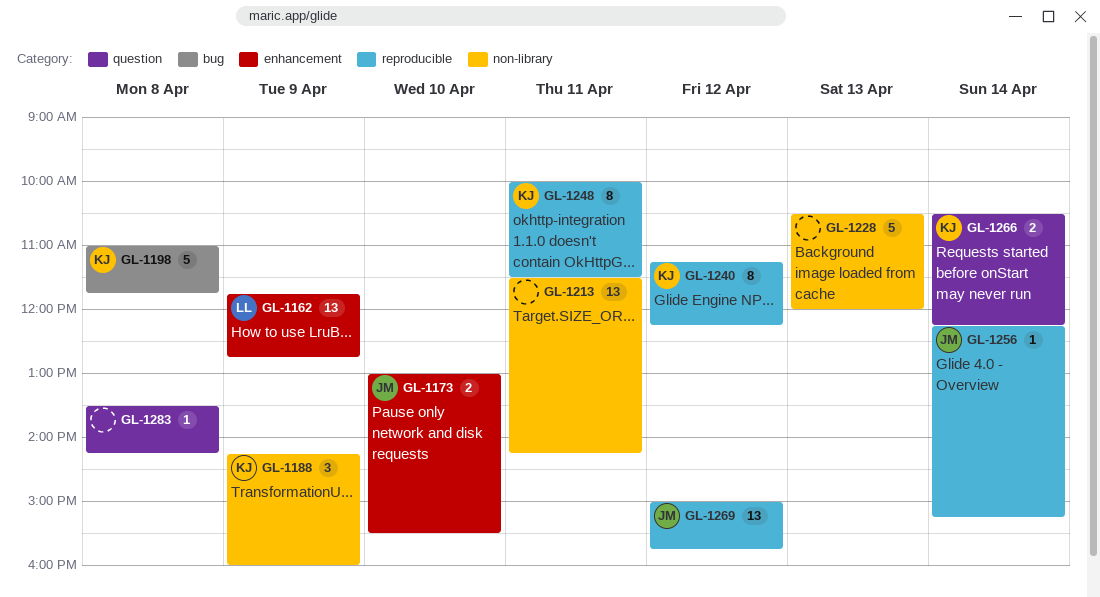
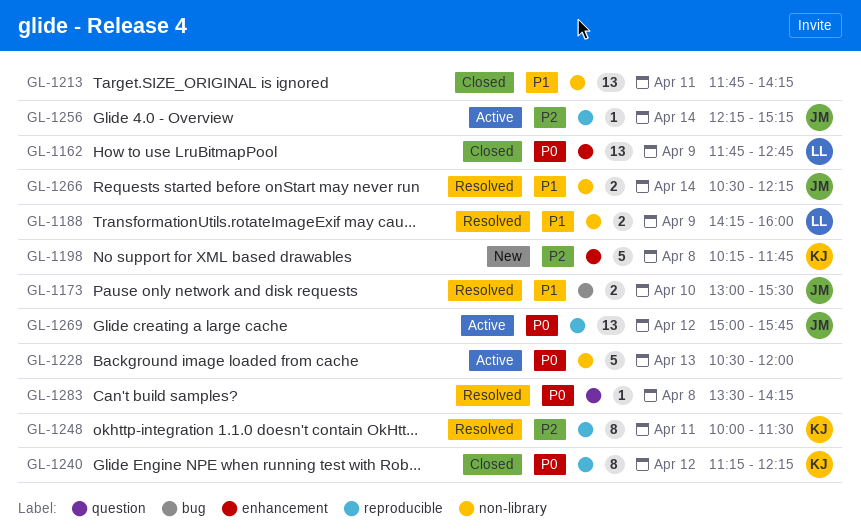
GL-1173, label: enhancement -> bug
GL-1188, owner: KJ -> LL
GL-1188, estimate: 3 -> 2
GL-1198, label: bug -> enhancement
GL-1198, begins: 11:00 -> 10:15
GL-1213, begins: 11:30 -> 11:45
GL-1266, owner: KJ -> JM
GL-1266, label: question -> non-library

